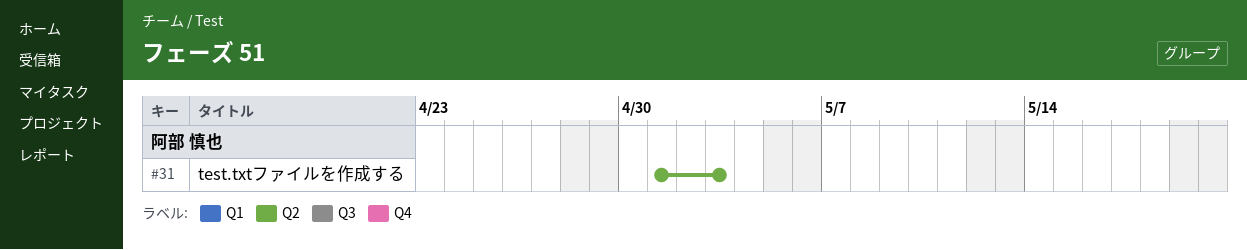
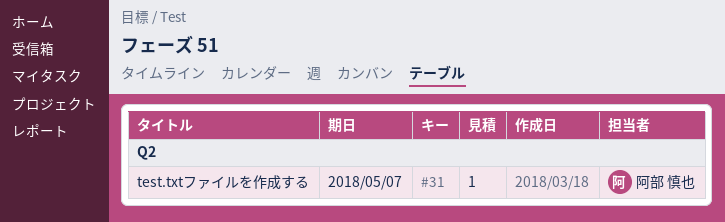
#31, due: May 3 -> May 7

